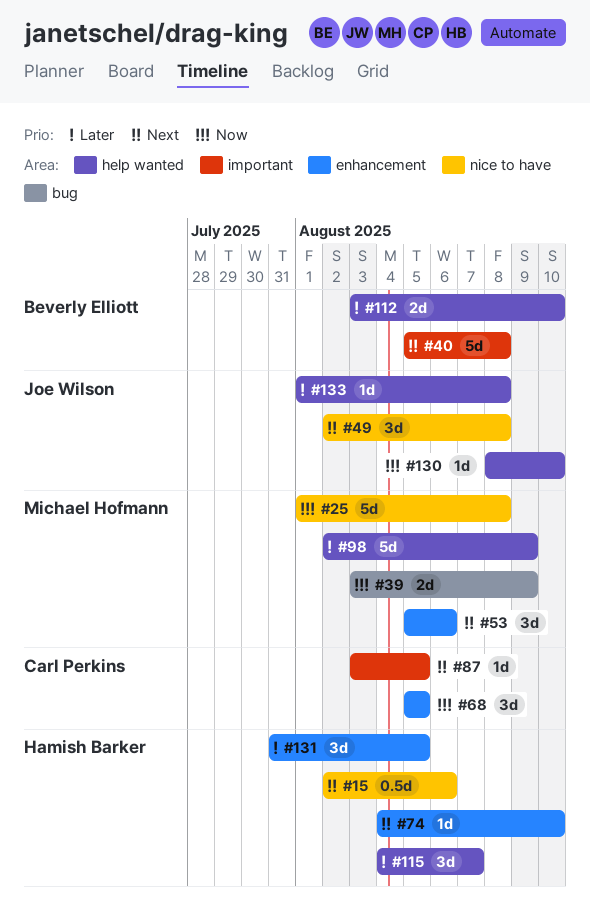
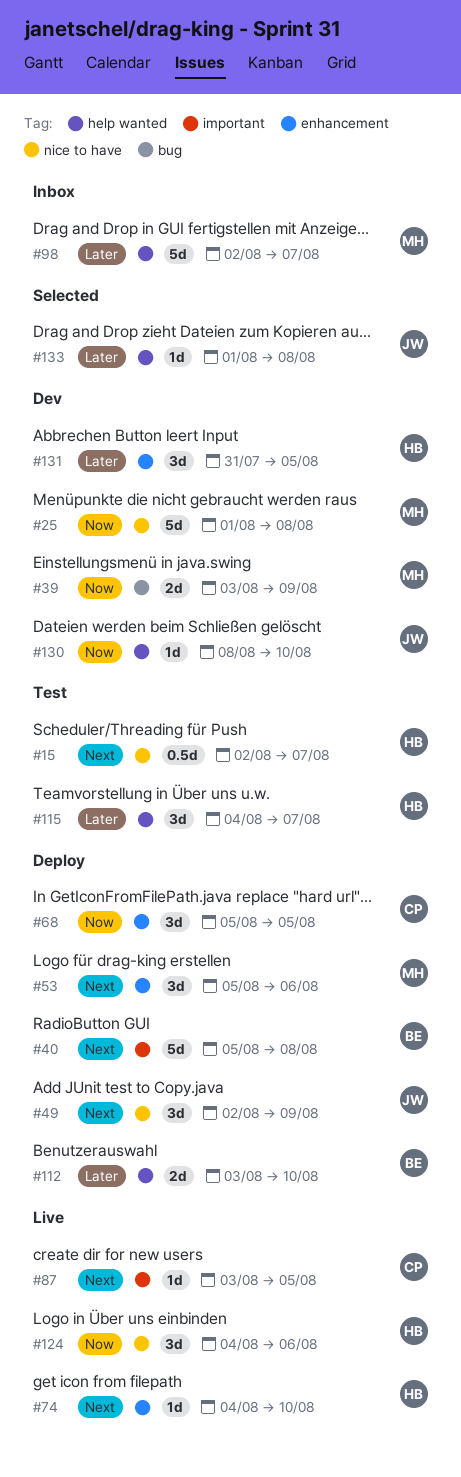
#15, due: Aug 6 -> Aug 7
#49, due: Aug 8 -> Aug 9
#98, due: Aug 9 -> Aug 7
#124: none -> present

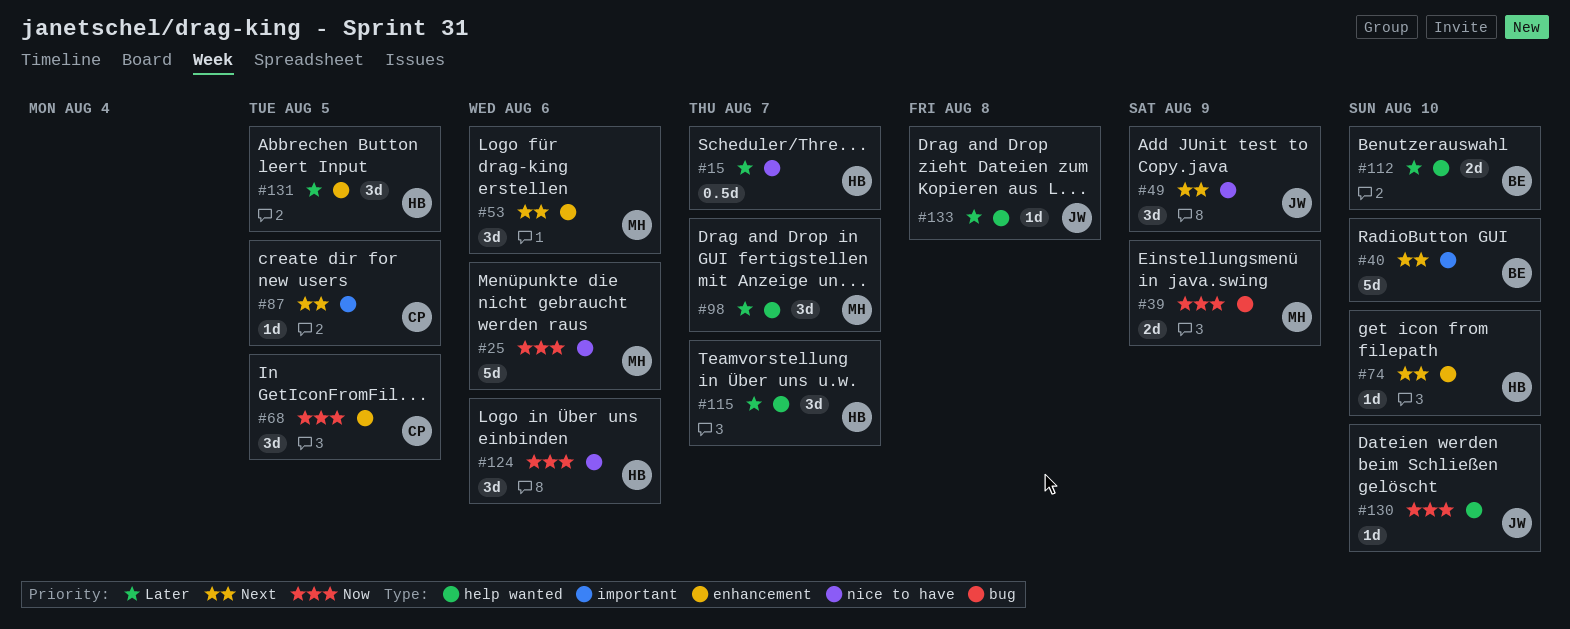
#15, priority: Next -> Later
#25, due: Aug 8 -> Aug 6
#40, due: Aug 8 -> Aug 10
#98, estimate: 5d -> 3d

